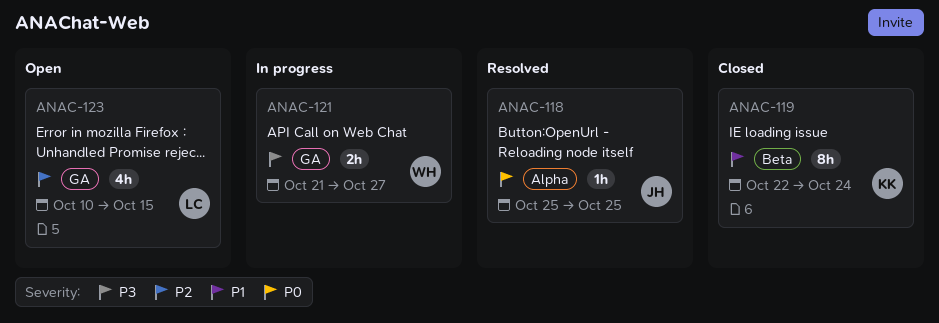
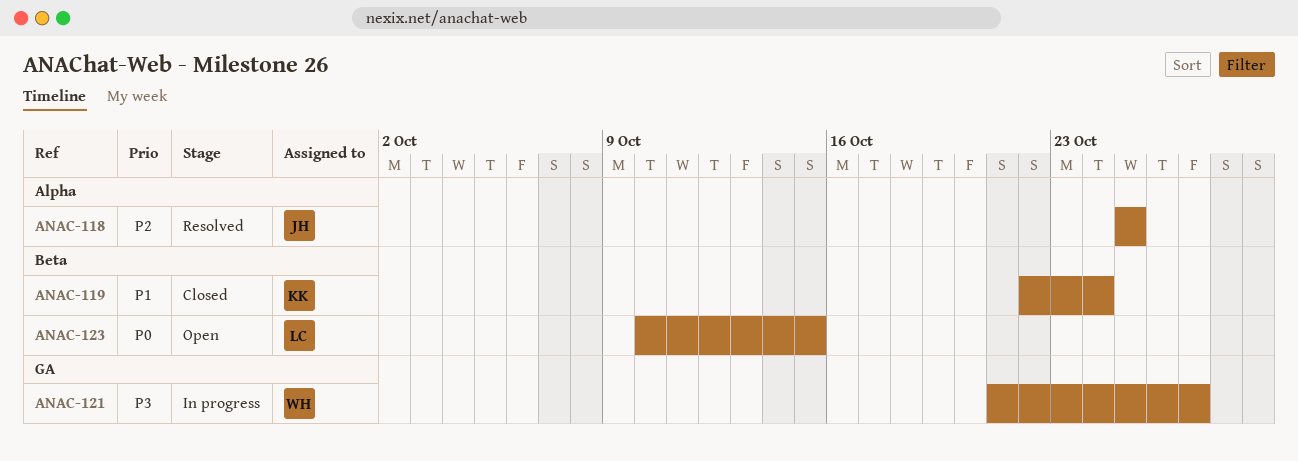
ANAC-118, priority: P0 -> P2
ANAC-123, priority: P2 -> P0
ANAC-123, label: GA -> Beta

